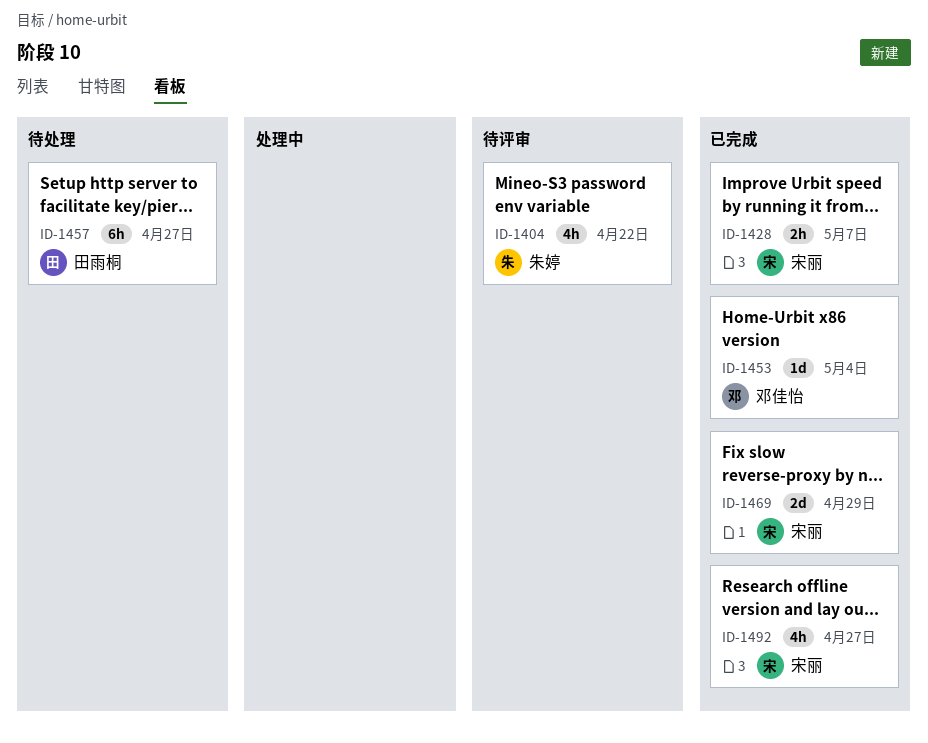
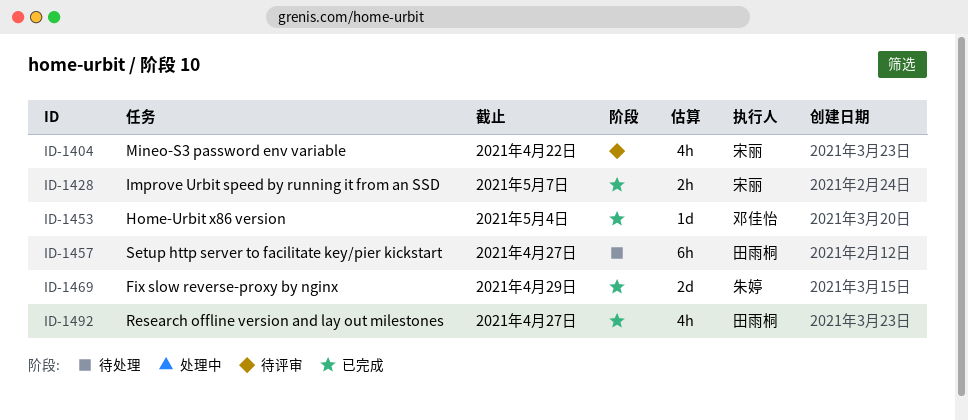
ID-1404, owner: 朱婷 -> 宋丽
ID-1469, owner: 宋丽 -> 朱婷
ID-1492, owner: 宋丽 -> 田雨桐

